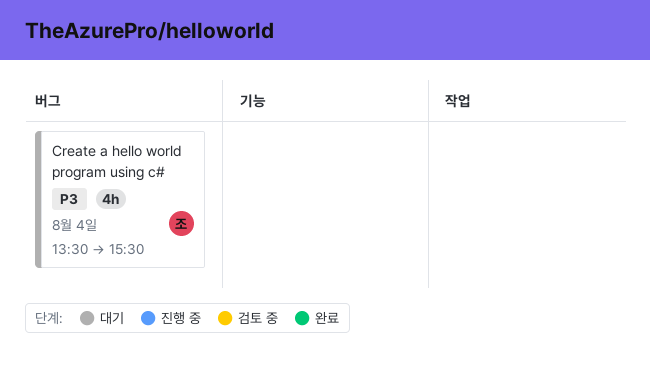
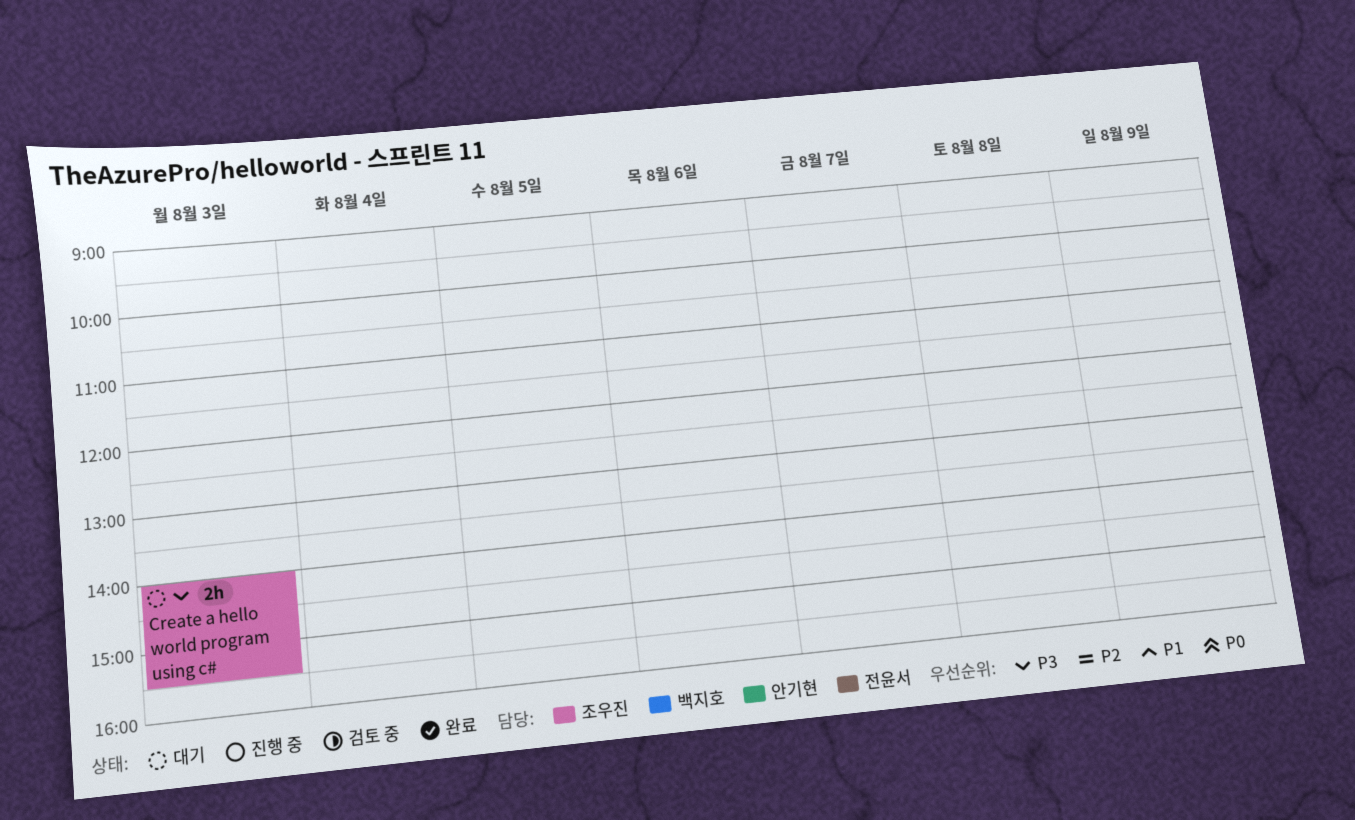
Create a hello world program using c#, estimate: 4h -> 2h
Create a hello world program using c#, day: Aug 4 -> Aug 3
Create a hello world program using c#, begins: 13:30 -> 14:00

